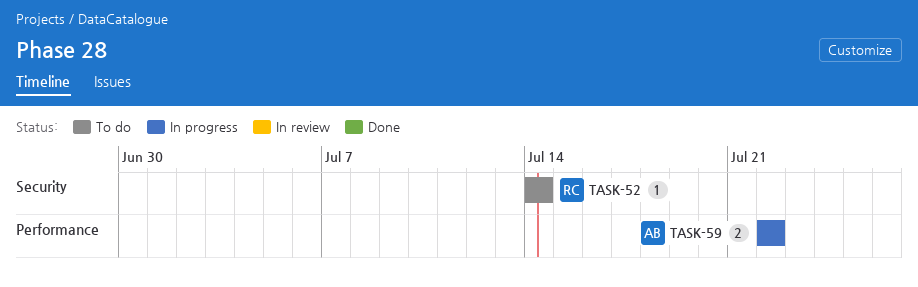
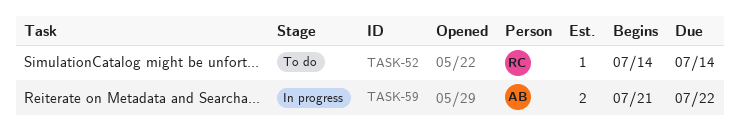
TASK-59, start: Jul 22 -> Jul 21

